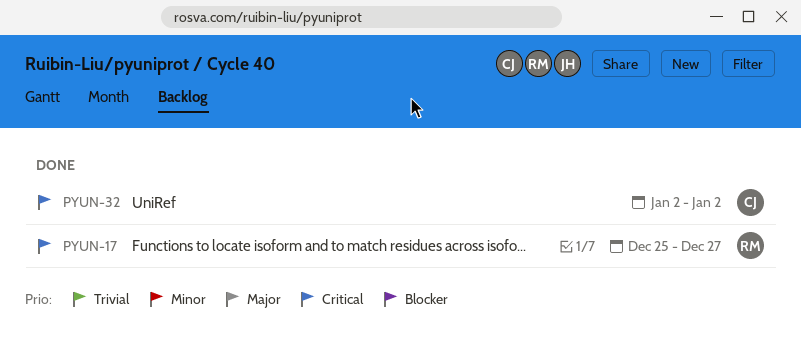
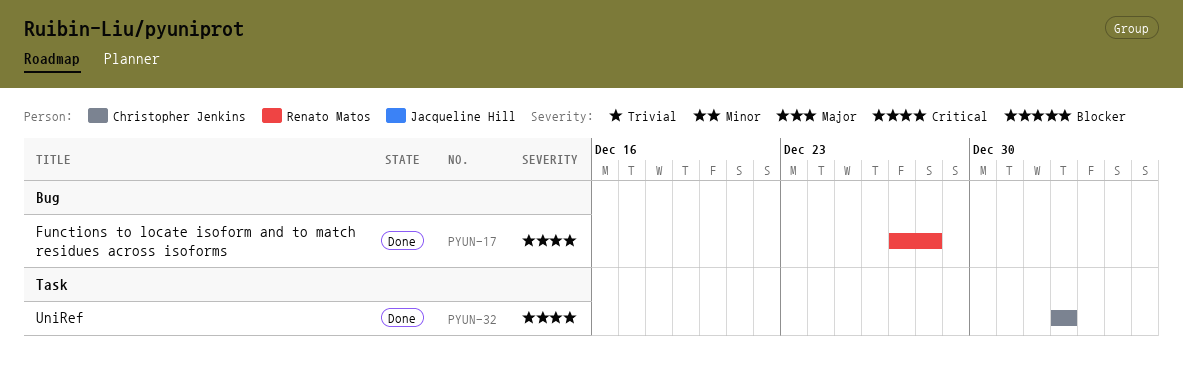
PYUN-17, start: Dec 25 -> Dec 27
PYUN-17, due: Dec 27 -> Dec 28

